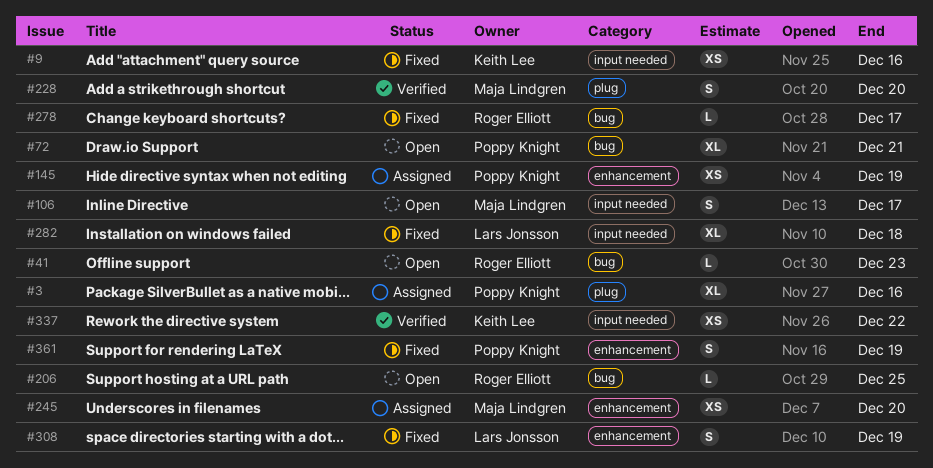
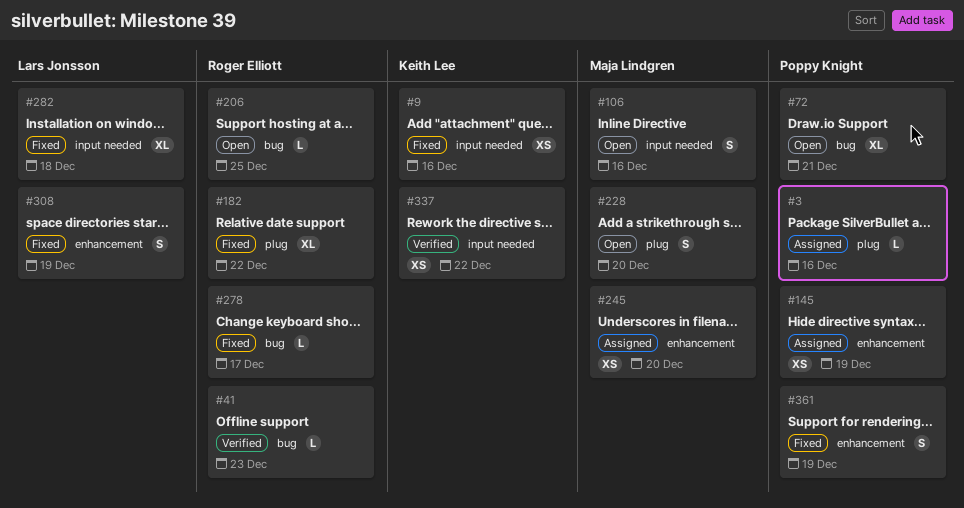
#3, estimate: XL -> L
#41, status: Open -> Verified
#106, due: Dec 17 -> Dec 16
#182: none -> present
#228, status: Verified -> Open

